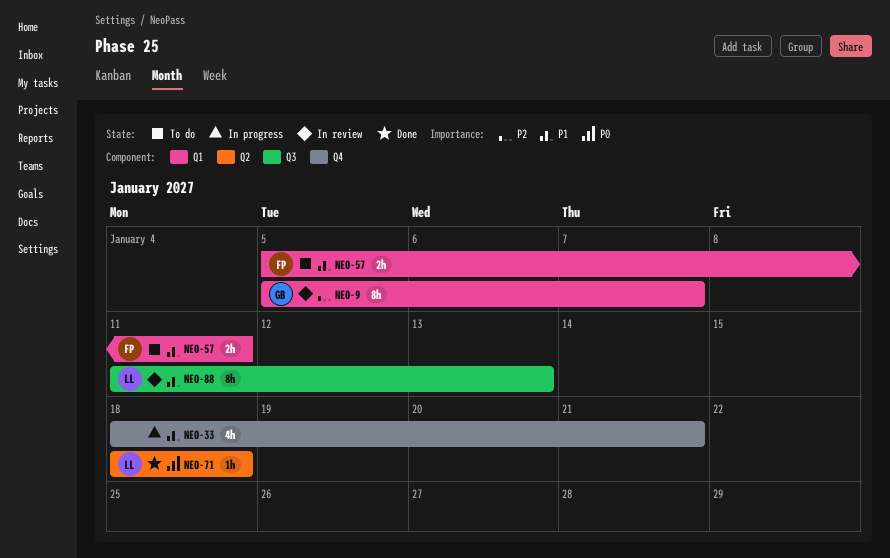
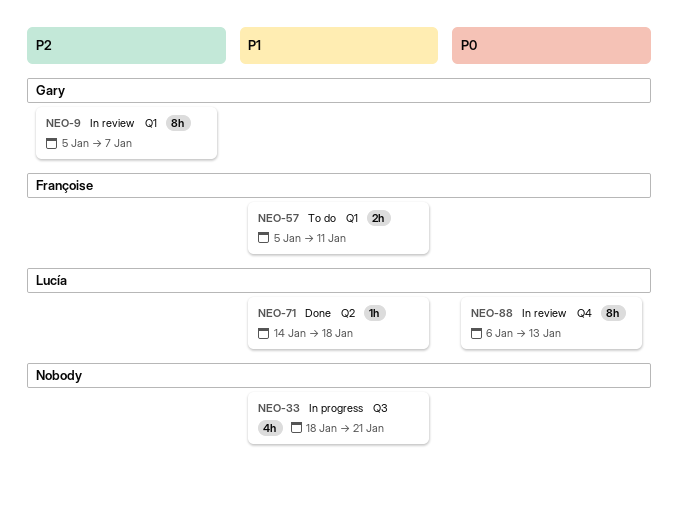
NEO-33, label: Q4 -> Q3
NEO-71, priority: P0 -> P1
NEO-71, start: Jan 18 -> Jan 14
NEO-88, priority: P1 -> P0
NEO-88, label: Q3 -> Q4
NEO-88, start: Jan 11 -> Jan 6

